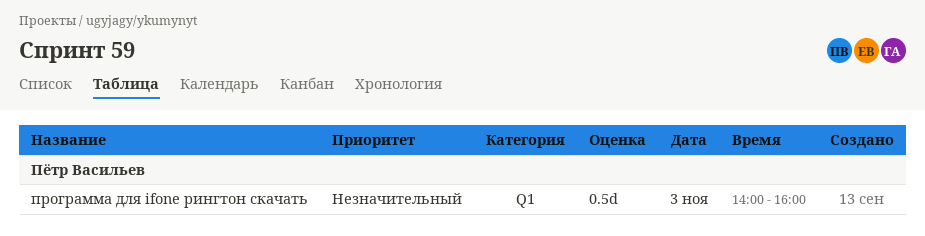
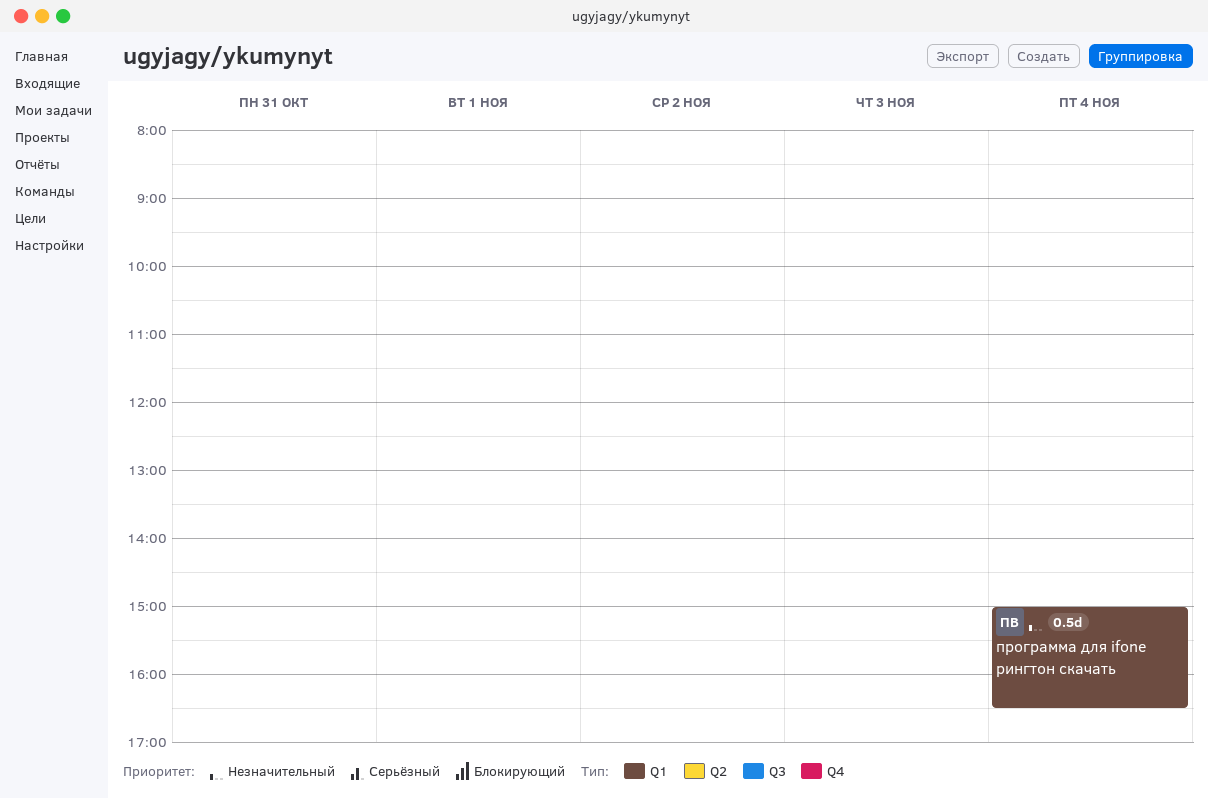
программа для ifone рингтон скачать, day: Nov 3 -> Nov 4
программа для ifone рингтон скачать, begins: 14:00 -> 15:00
программа для ifone рингтон скачать, ends: 16:00 -> 16:30

